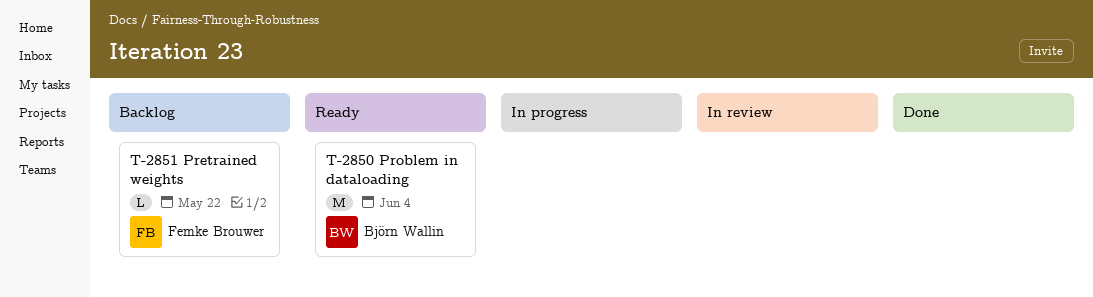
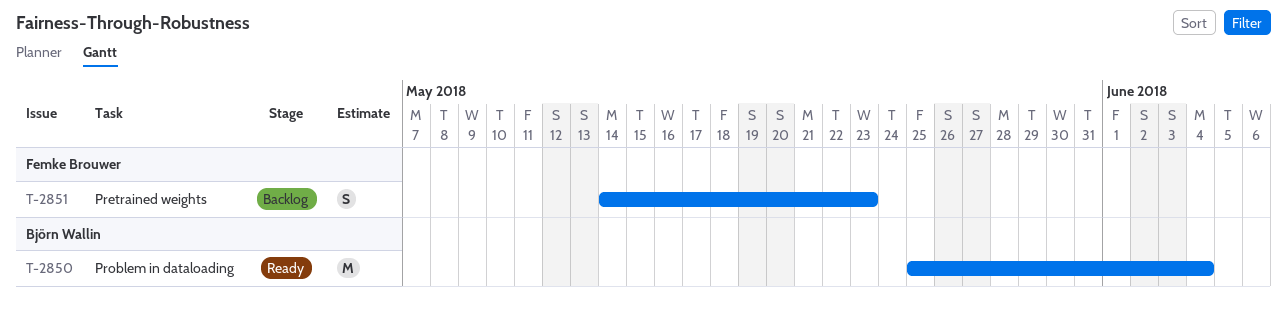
T-2851, estimate: L -> S
T-2851, due: May 22 -> May 23

